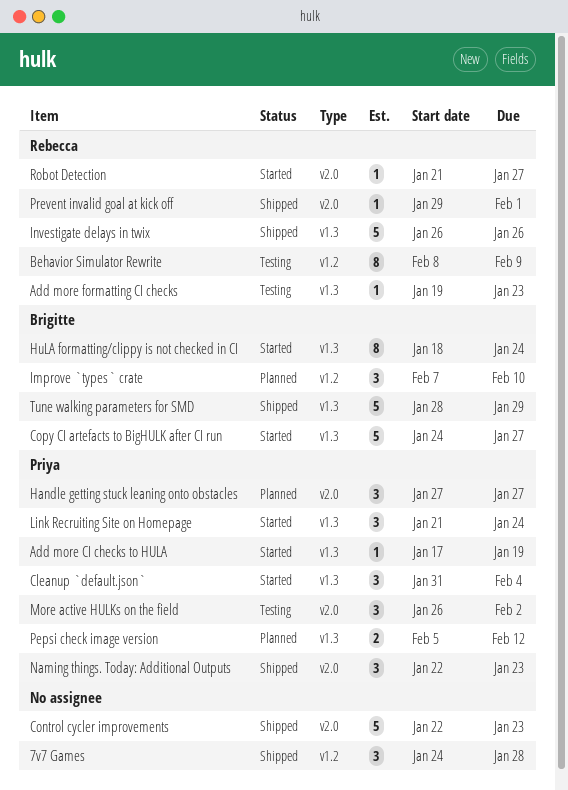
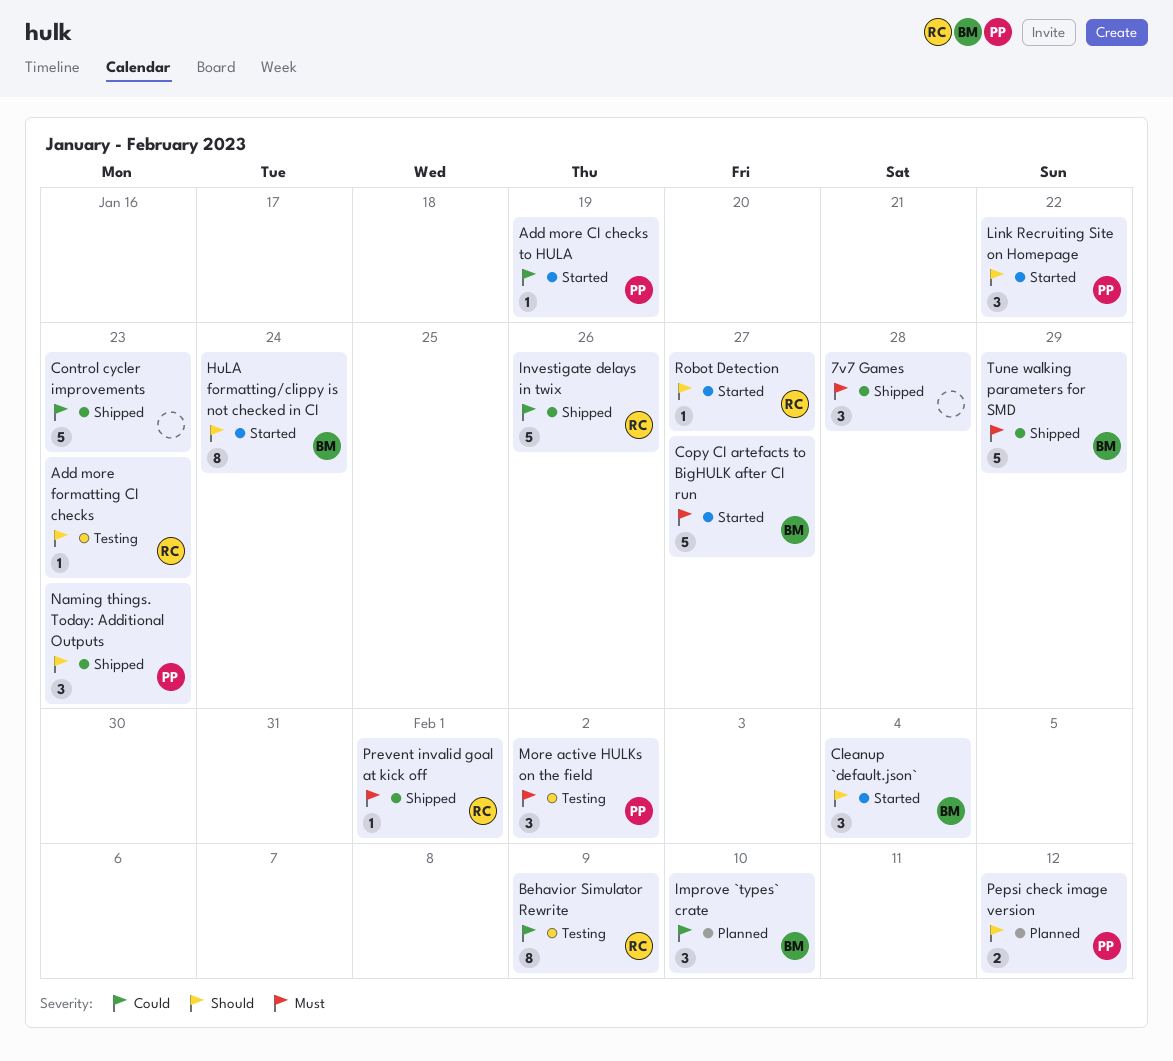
Cleanup `default.json`, owner: Priya -> Brigitte
Handle getting stuck leaning onto obstacles: present -> none
Link Recruiting Site on Homepage, due: Jan 24 -> Jan 22

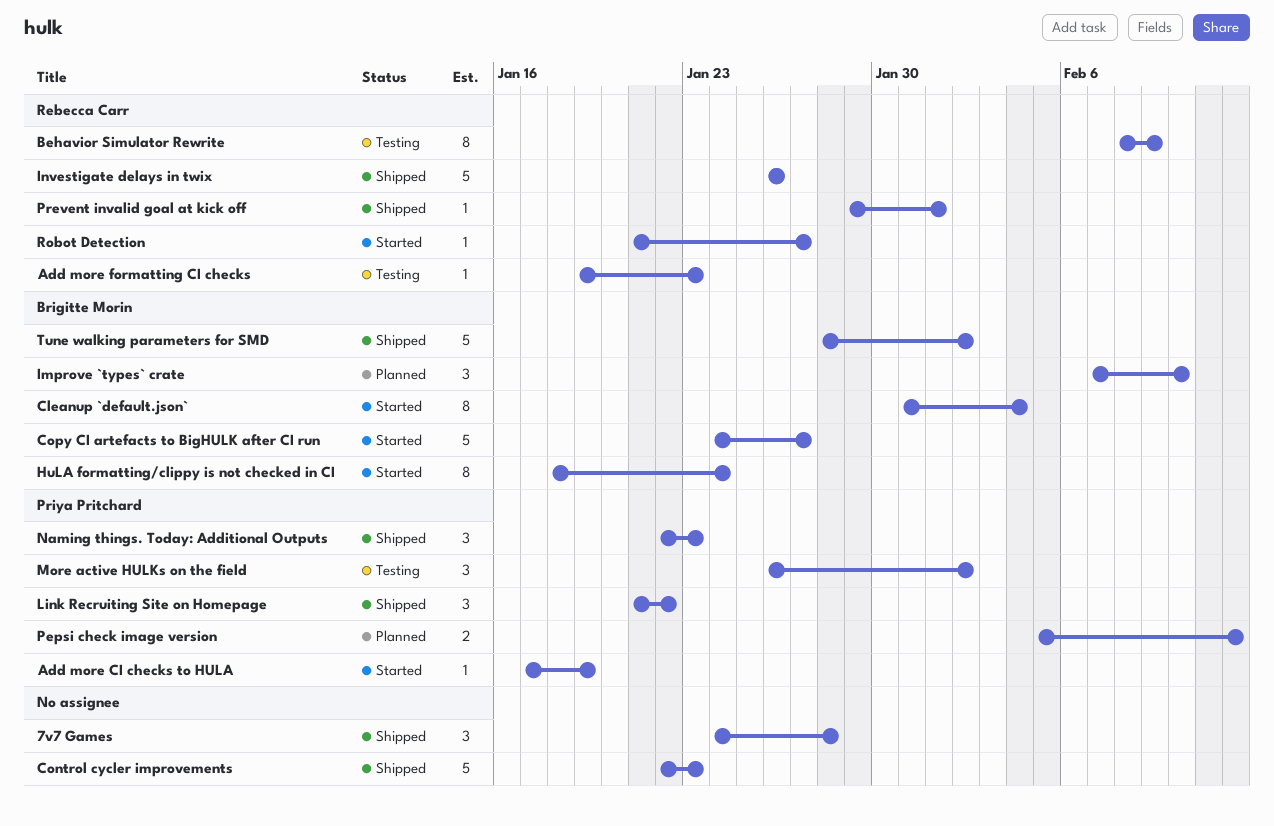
Cleanup `default.json`, estimate: 3 -> 8
Link Recruiting Site on Homepage, status: Started -> Shipped
Tune walking parameters for SMD, due: Jan 29 -> Feb 2

